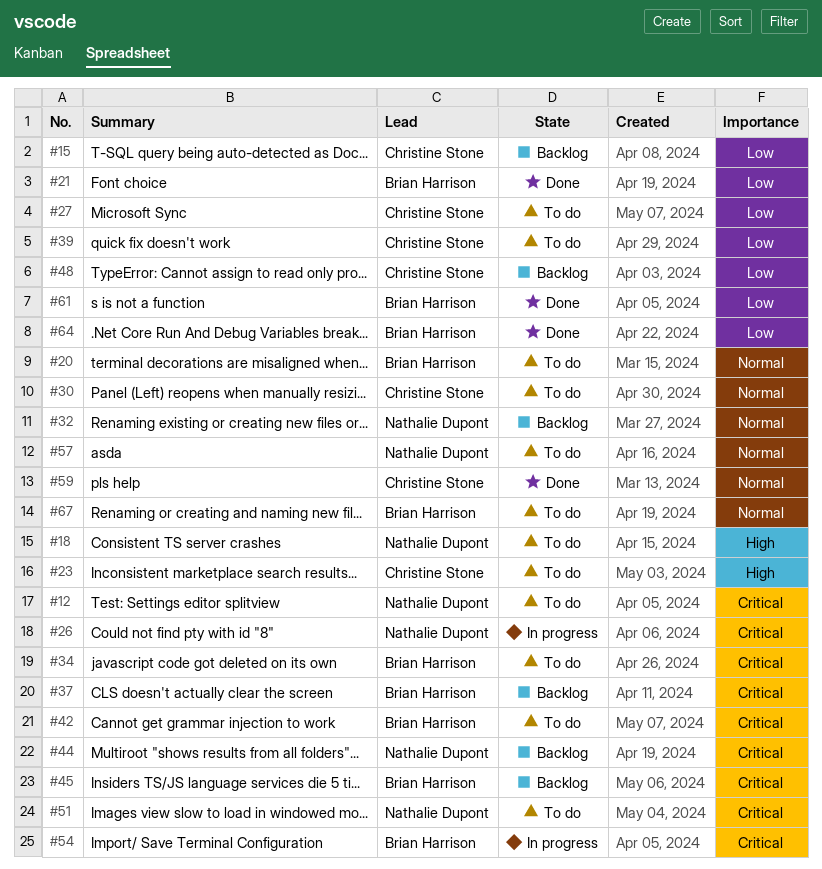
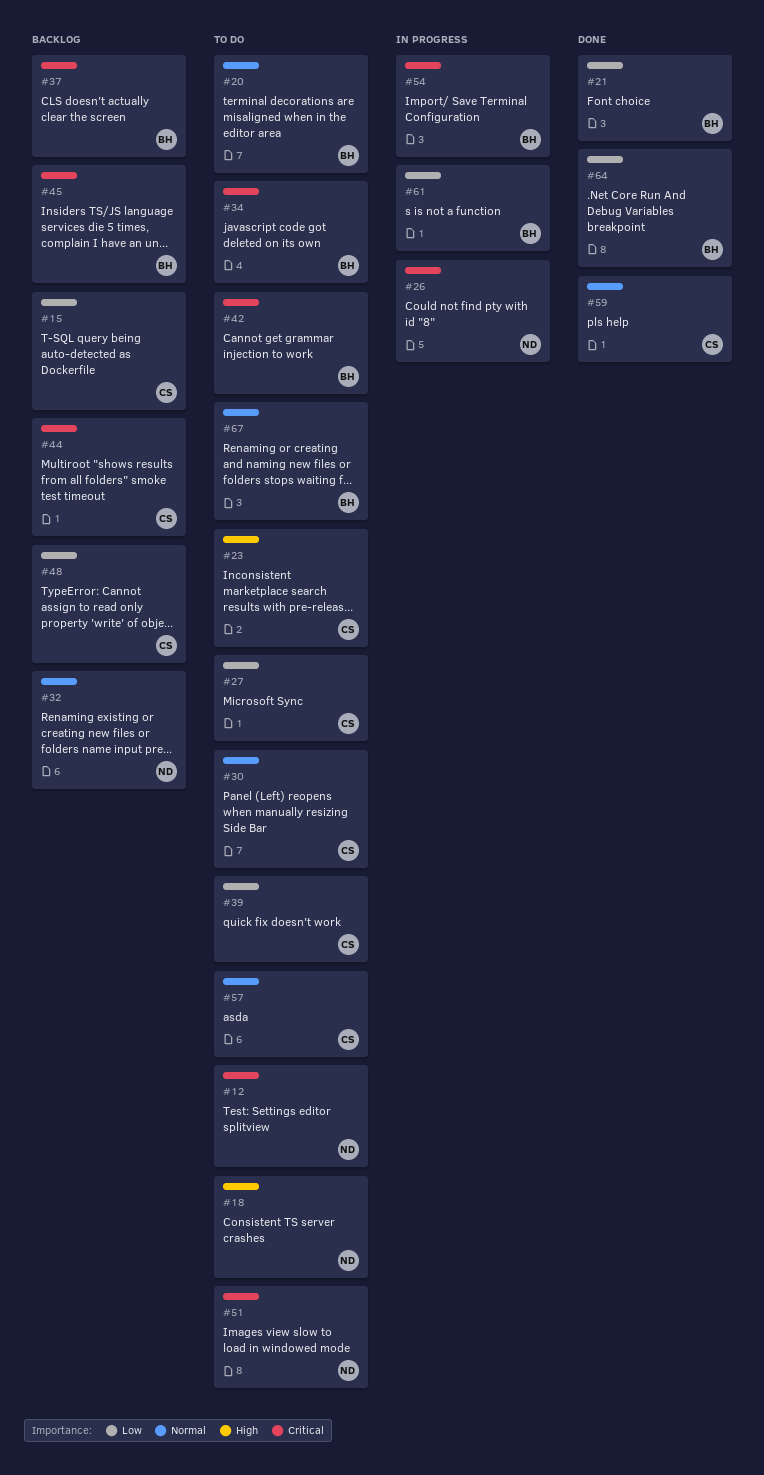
#44, owner: Nathalie Dupont -> Christine Stone
#57, owner: Nathalie Dupont -> Christine Stone
#61, status: Done -> In progress

